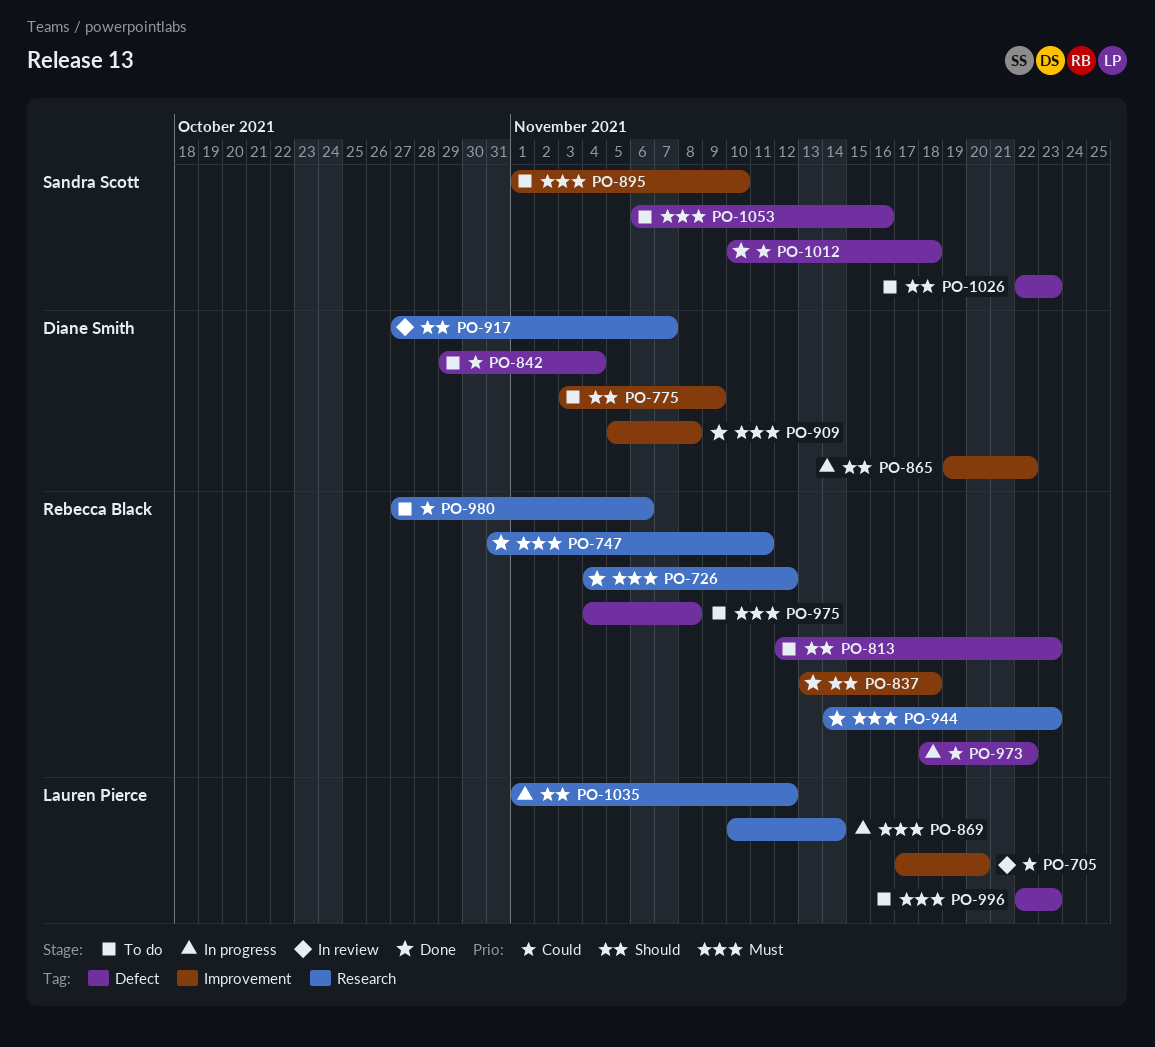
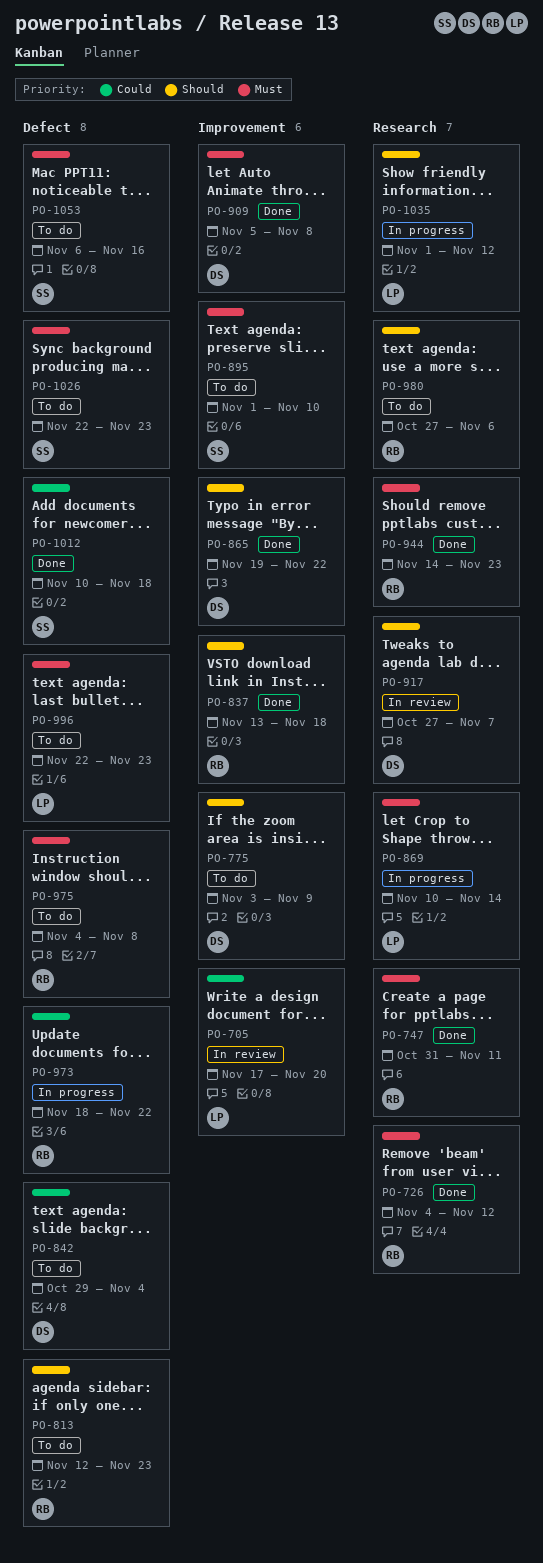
PO-865, status: In progress -> Done
PO-980, priority: Could -> Should
PO-1026, priority: Should -> Must

